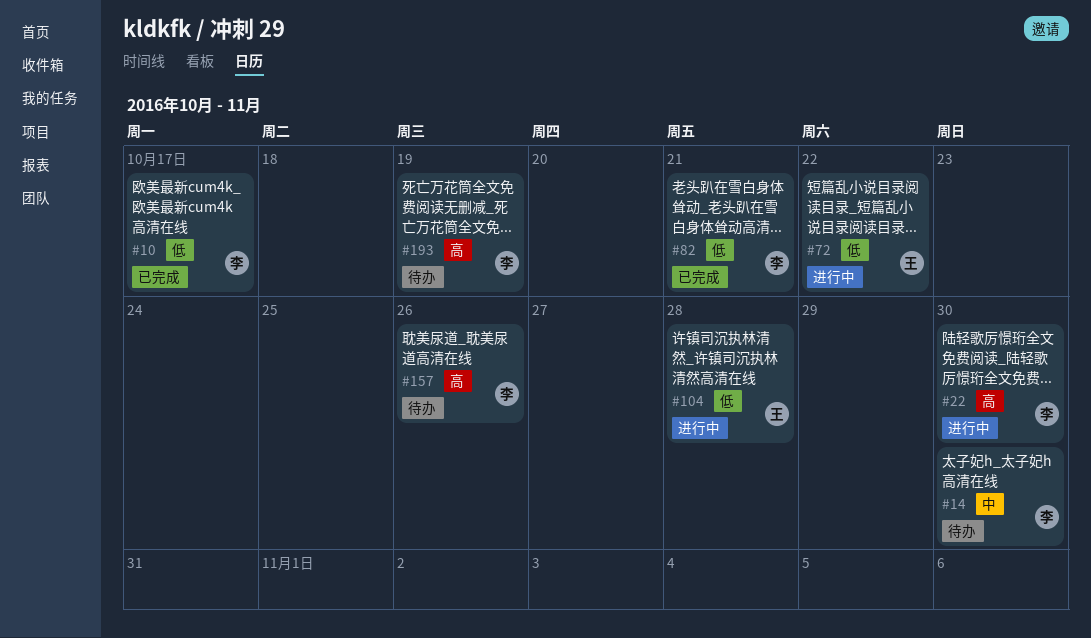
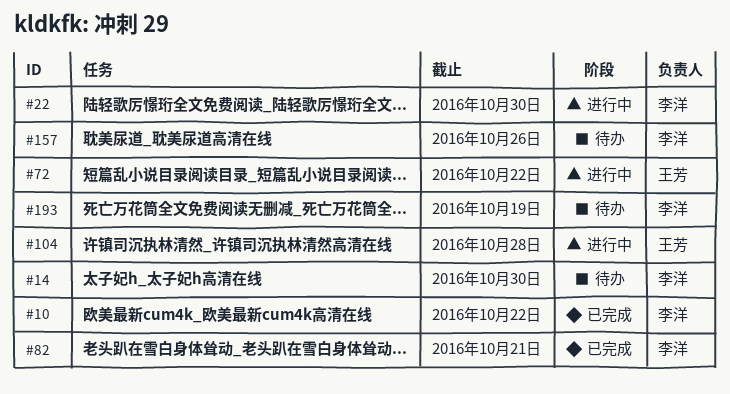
#10, due: Oct 17 -> Oct 22

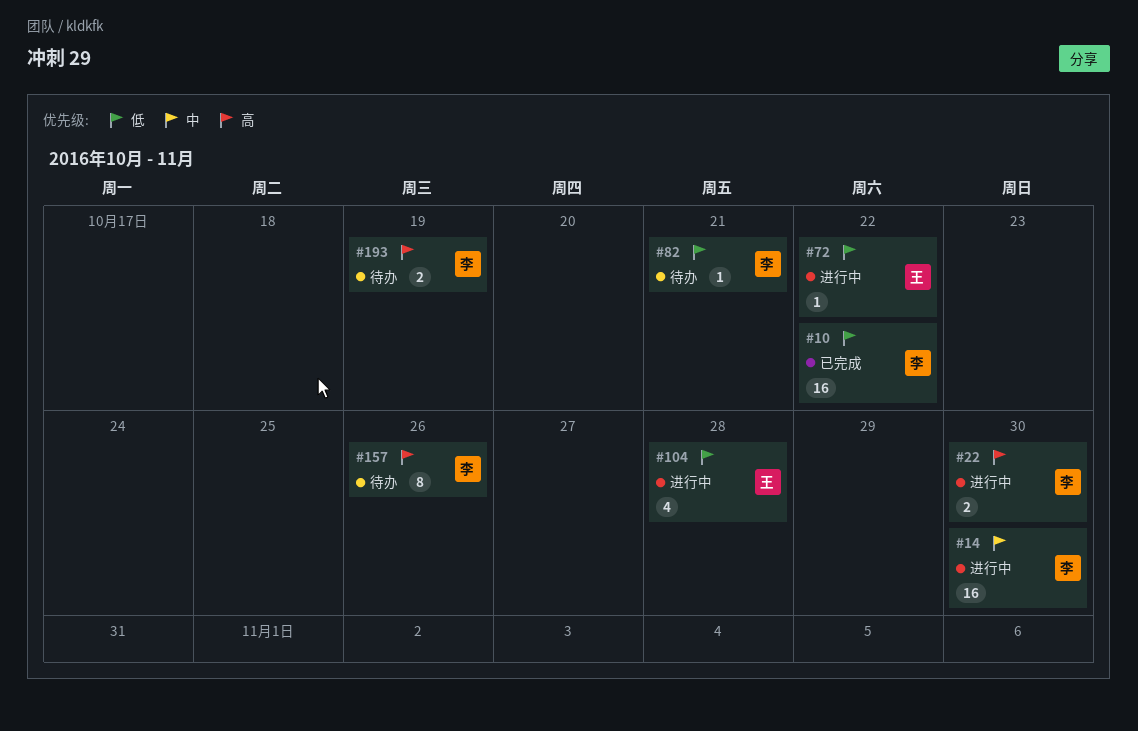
#14, status: 待办 -> 进行中
#82, status: 已完成 -> 待办

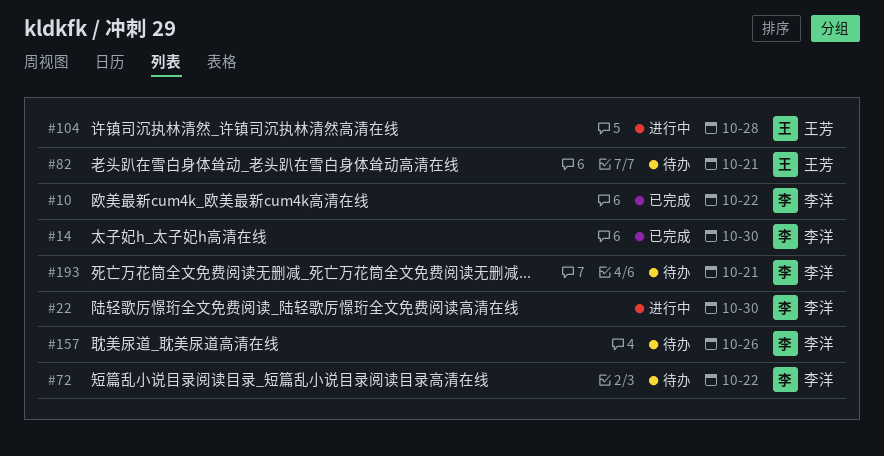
#14, status: 进行中 -> 已完成
#72, status: 进行中 -> 待办
#72, owner: 王芳 -> 李洋
#82, owner: 李洋 -> 王芳
#193, due: Oct 19 -> Oct 21

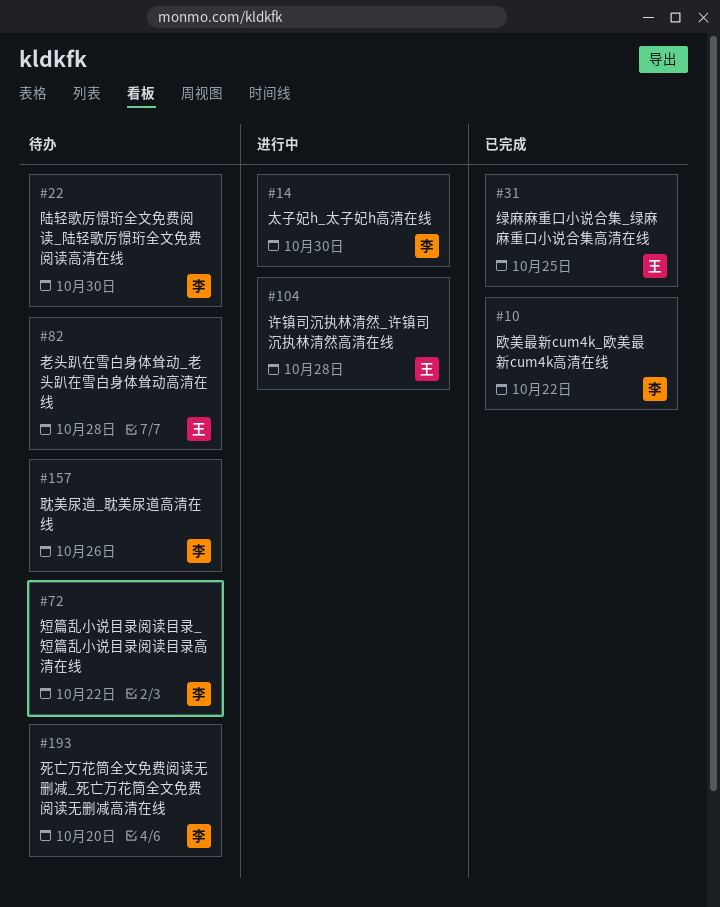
#14, status: 已完成 -> 进行中
#22, status: 进行中 -> 待办
#31: none -> present
#82, due: Oct 21 -> Oct 28
#193, due: Oct 21 -> Oct 20

